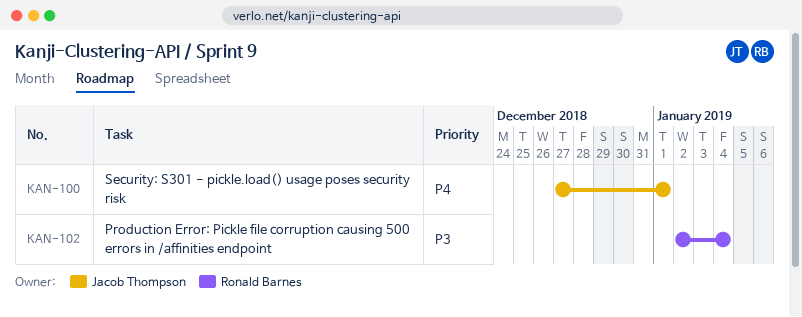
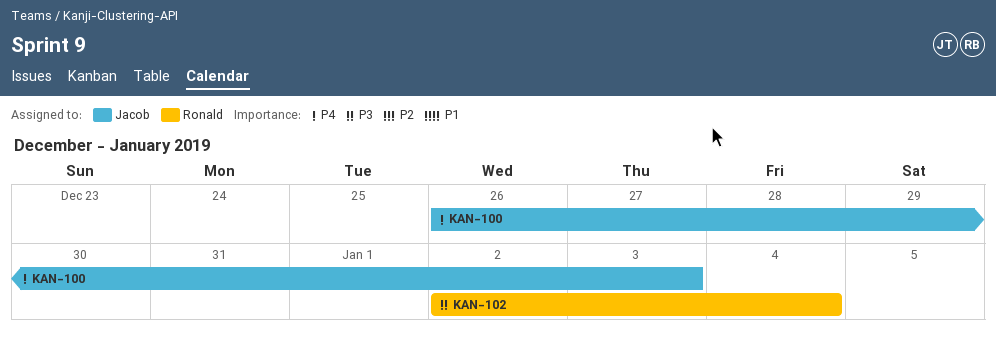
KAN-100, start: Dec 27 -> Dec 26
KAN-100, due: Jan 1 -> Jan 3

